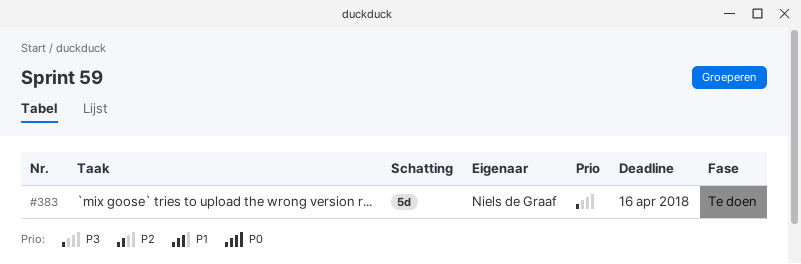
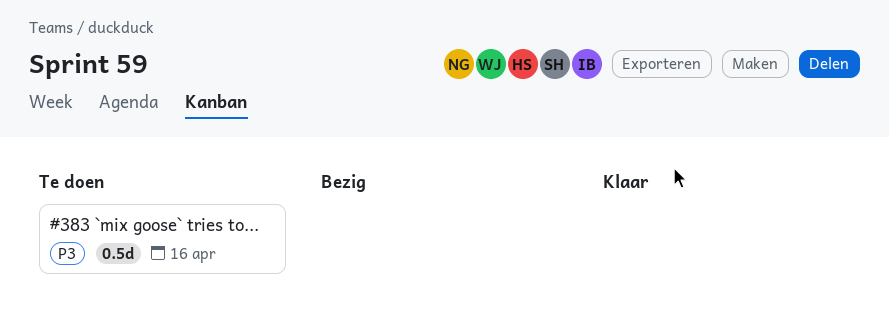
#383, estimate: 5d -> 0.5d

